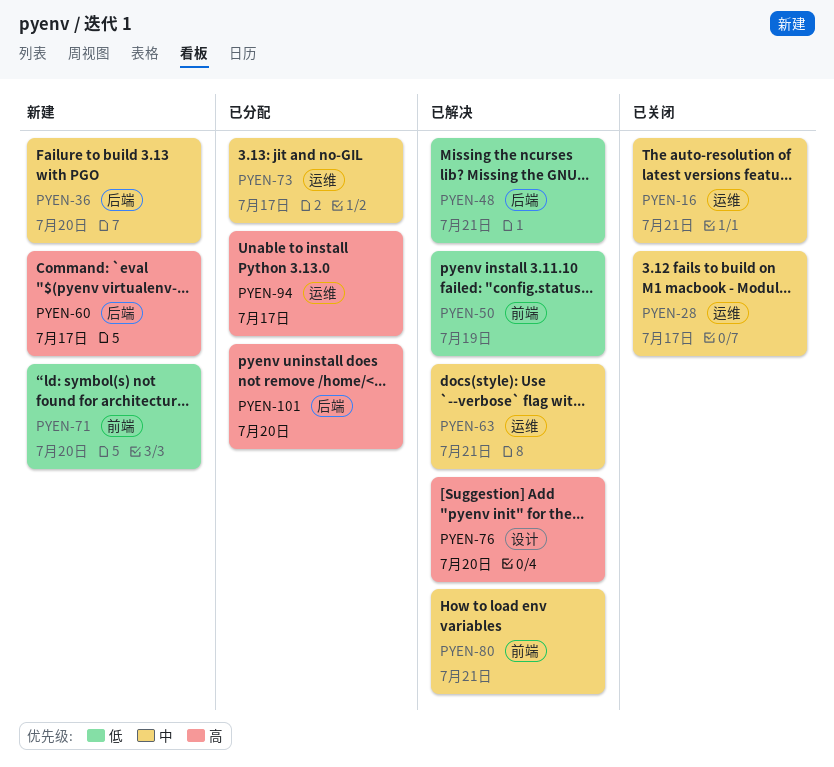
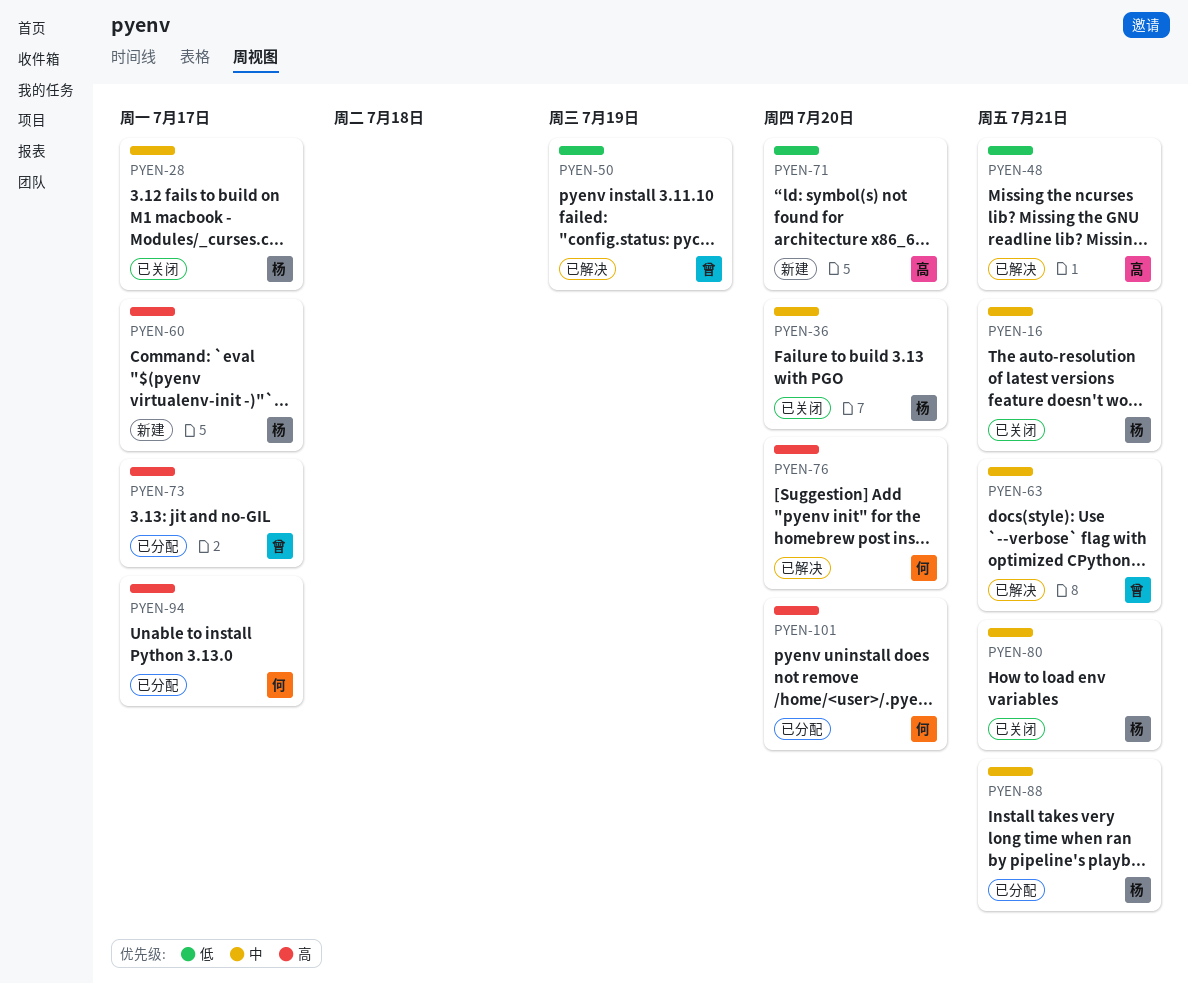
PYEN-36, status: 新建 -> 已关闭
PYEN-73, priority: 中 -> 高
PYEN-80, status: 已解决 -> 已关闭
PYEN-88: none -> present

